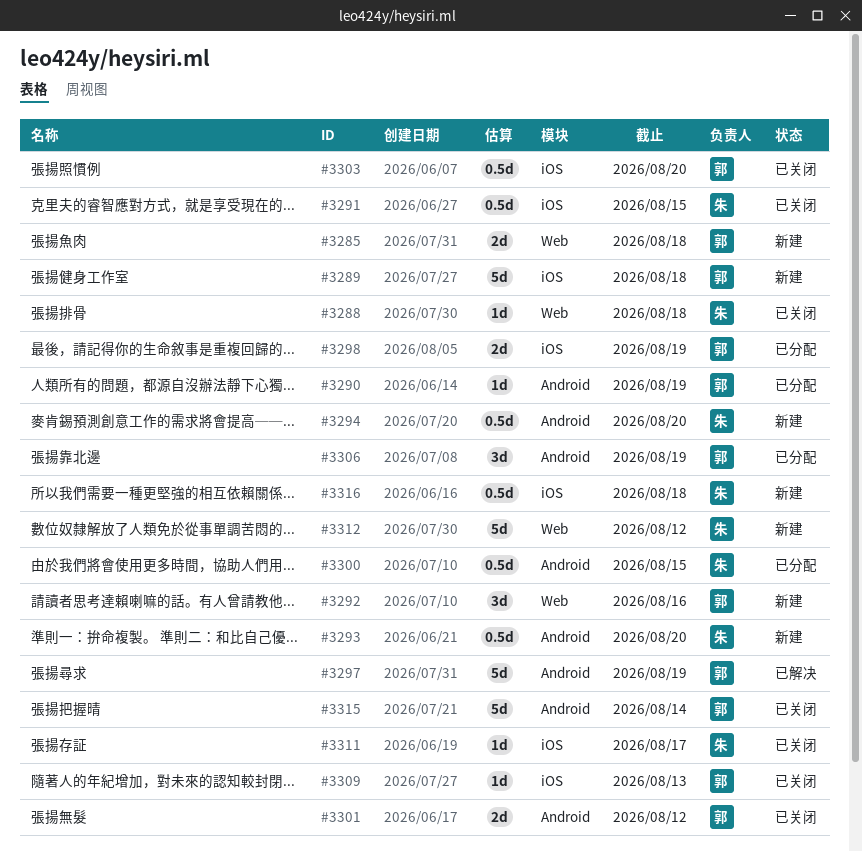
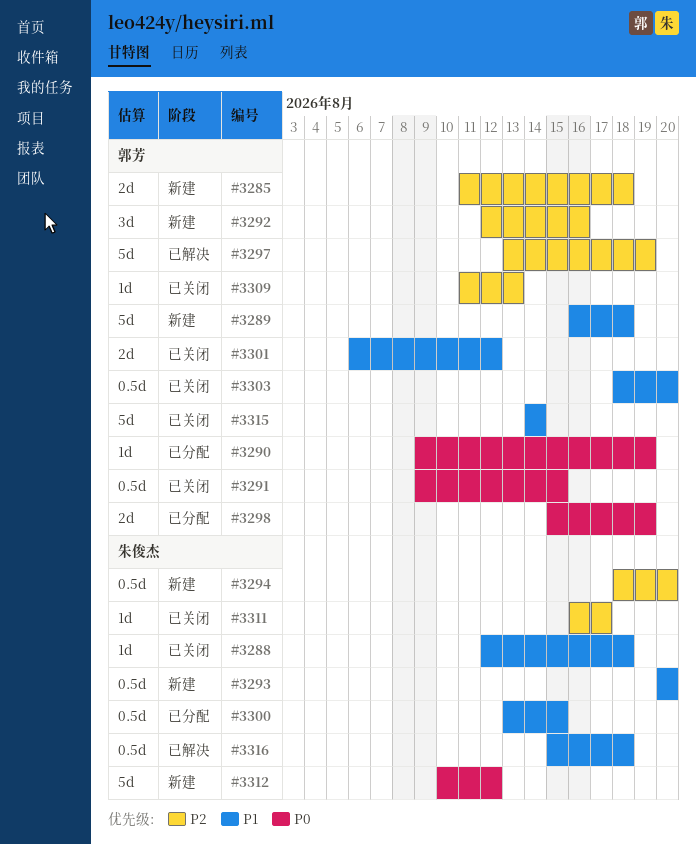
#3291, owner: 朱俊杰 -> 郭芳
#3306: present -> none
#3316, status: 新建 -> 已解决

